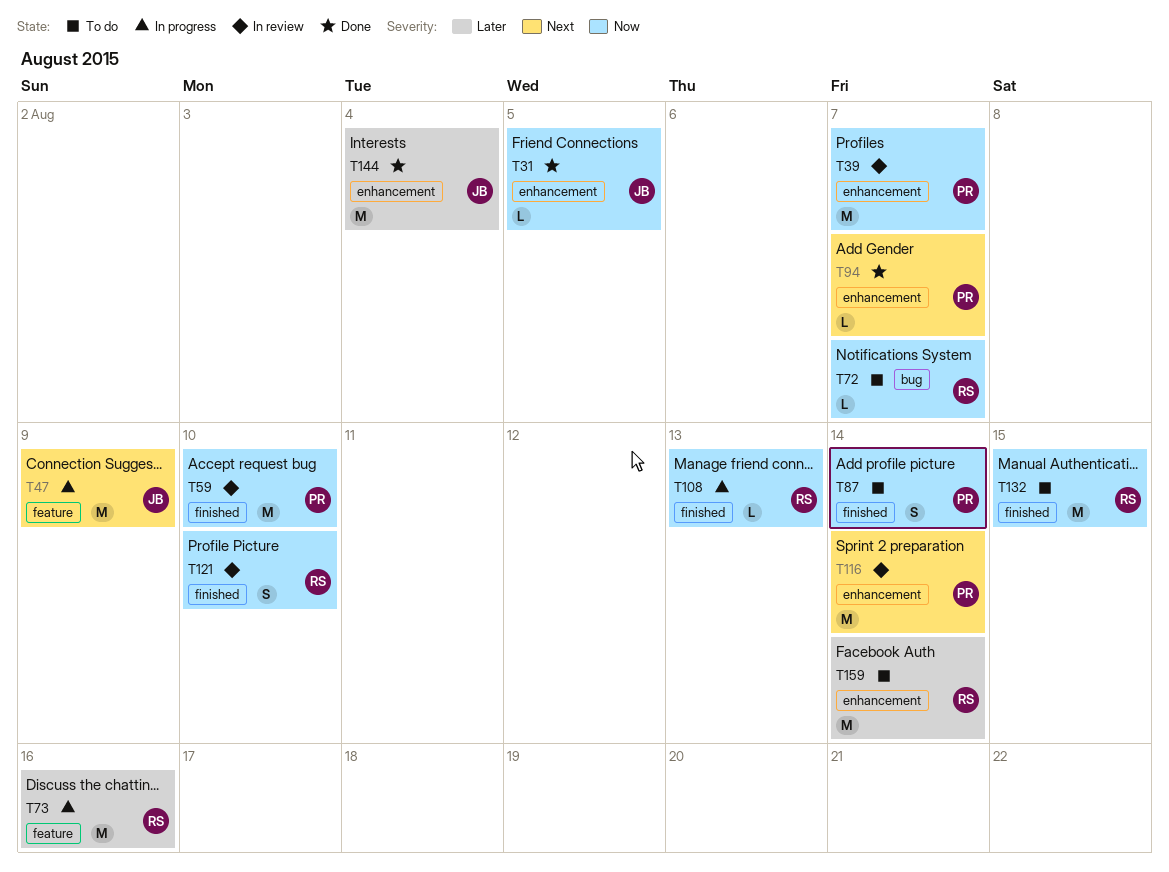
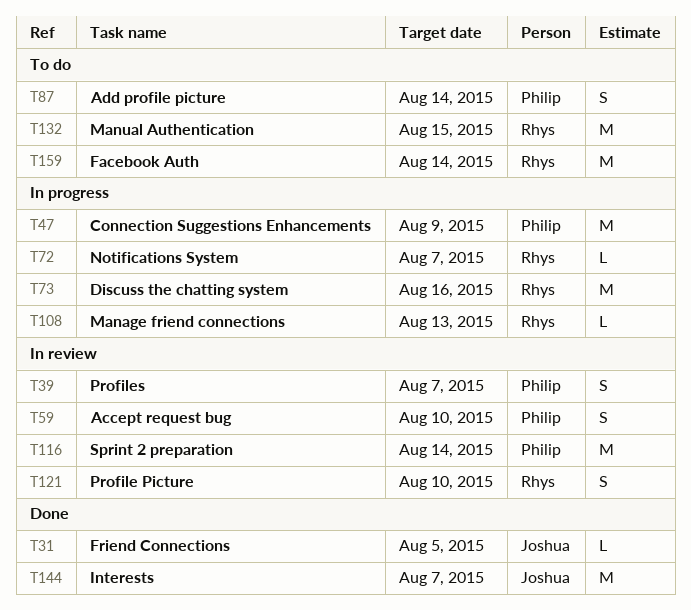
T39, estimate: M -> S
T47, owner: Joshua -> Philip
T59, estimate: M -> S
T72, status: To do -> In progress
T94: present -> none
T144, due: Aug 4 -> Aug 7

